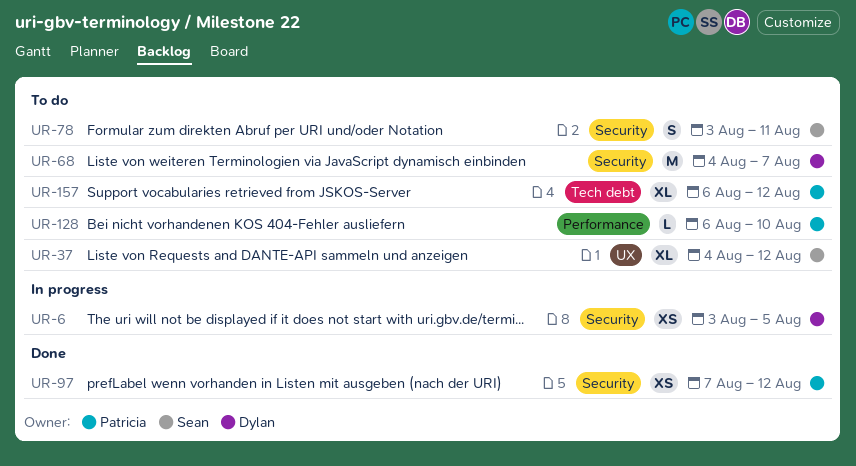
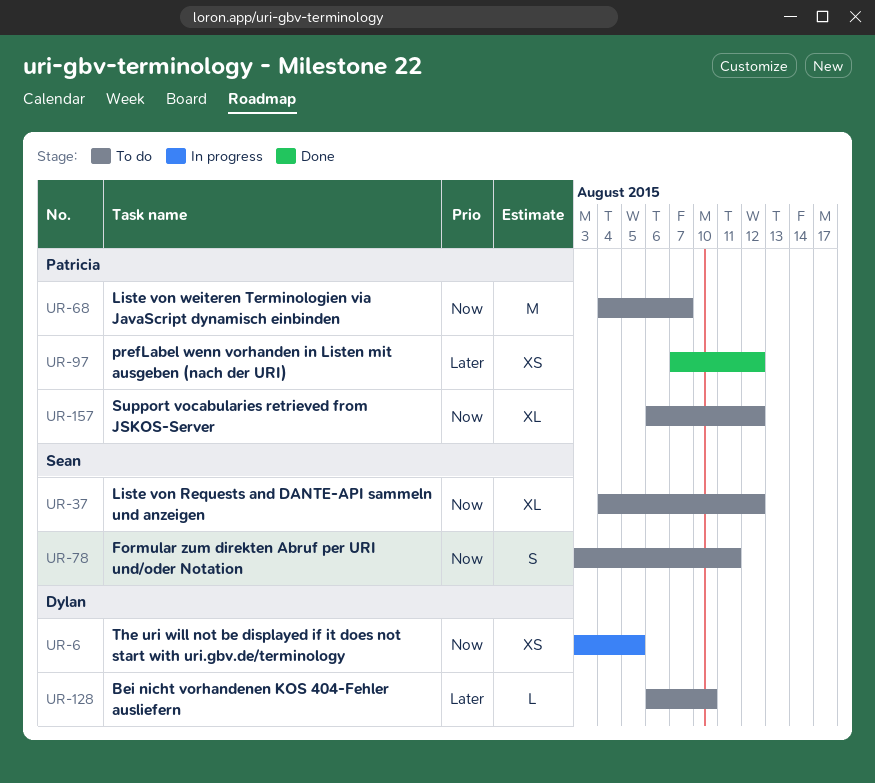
UR-68, owner: Dylan -> Patricia
UR-128, owner: Patricia -> Dylan

